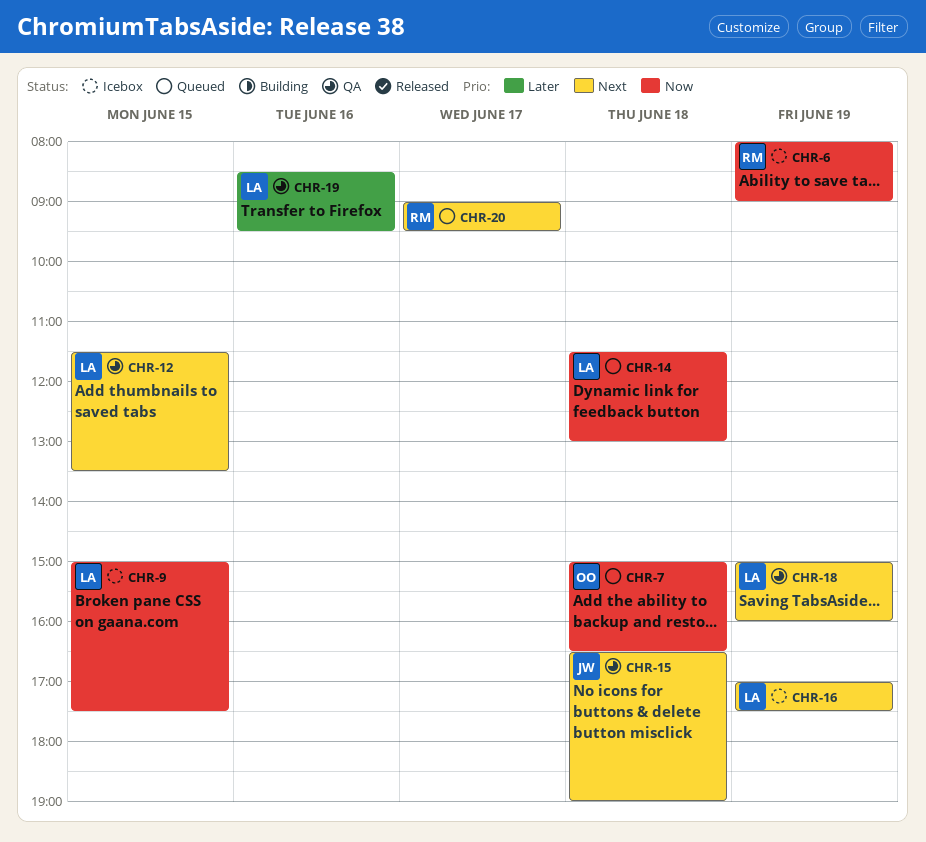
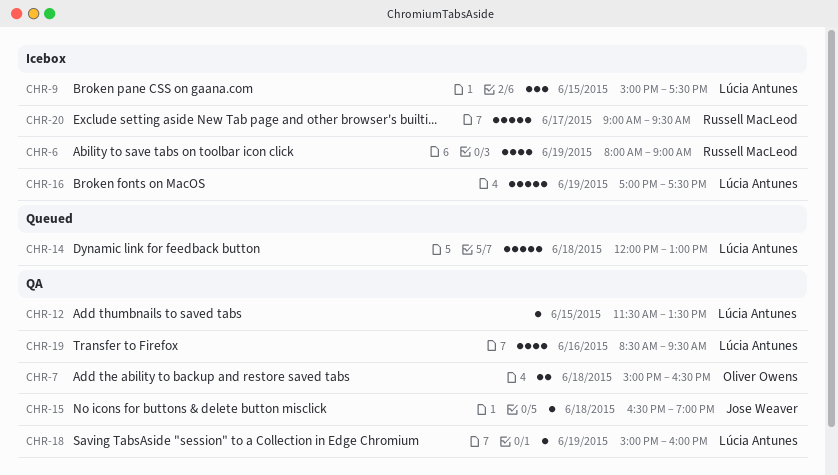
CHR-7, status: Queued -> QA
CHR-14, begins: 11:30 -> 12:00
CHR-20, status: Queued -> Icebox

